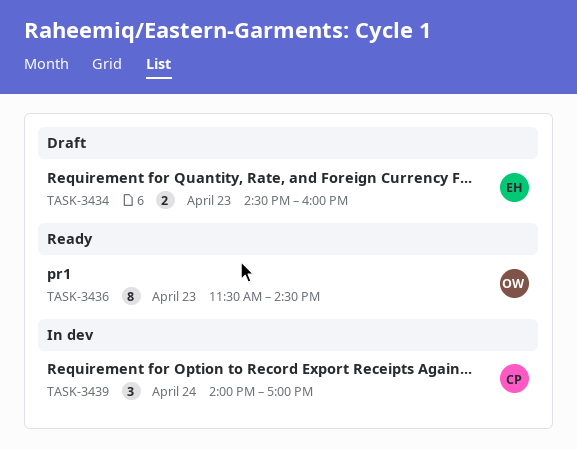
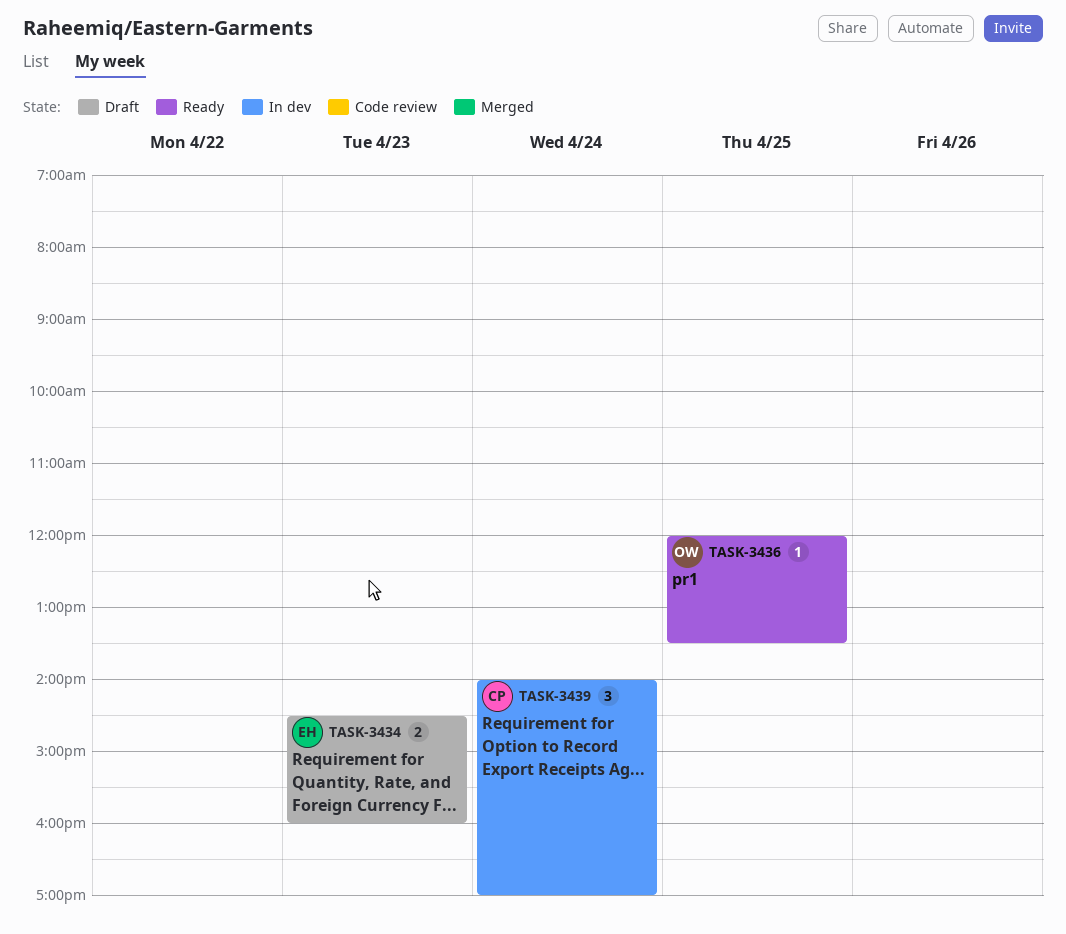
TASK-3436, estimate: 8 -> 1
TASK-3436, day: Apr 23 -> Apr 25
TASK-3436, begins: 11:30 -> 12:00
TASK-3436, ends: 14:30 -> 13:30

